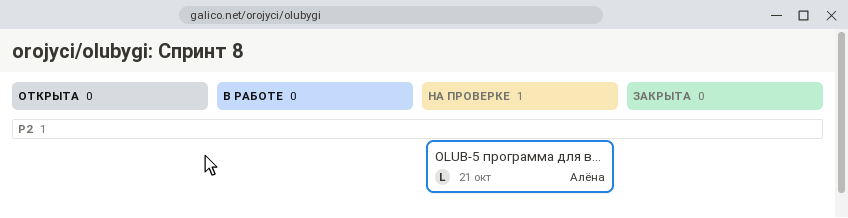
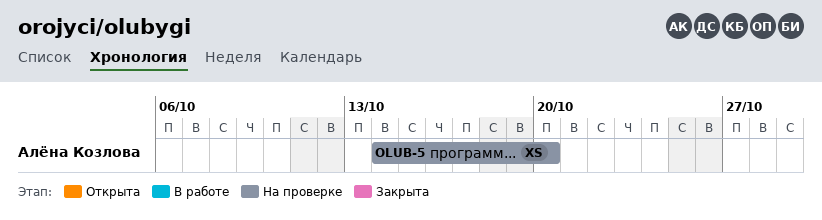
OLUB-5, estimate: L -> XS
OLUB-5, due: Oct 21 -> Oct 20

